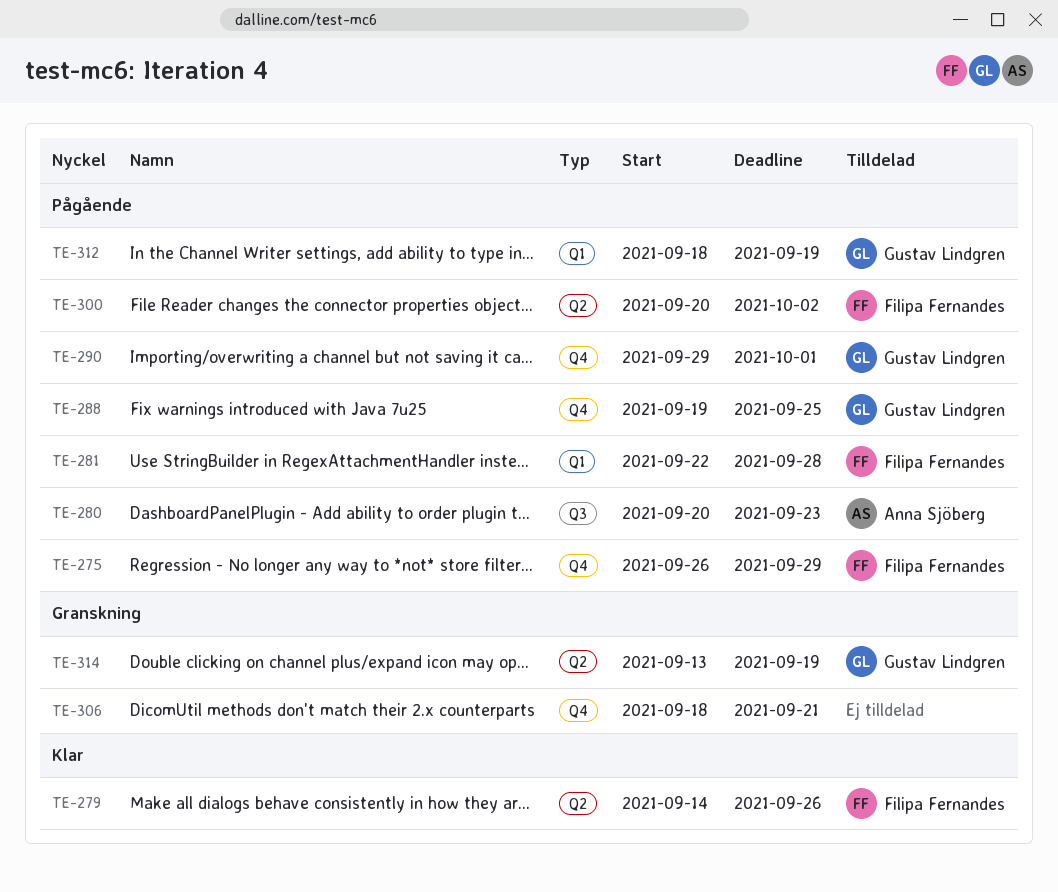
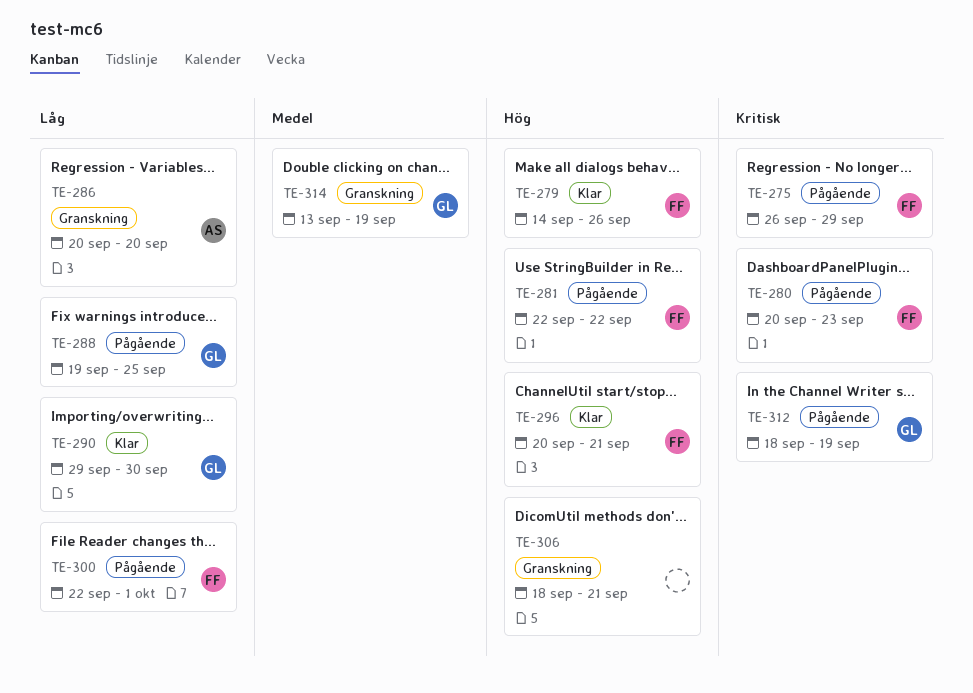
TE-280, owner: Anna Sjöberg -> Filipa Fernandes
TE-281, due: Sep 28 -> Sep 22
TE-286: none -> present
TE-290, status: Pågående -> Klar
TE-290, due: Oct 1 -> Sep 30
TE-296: none -> present
TE-300, start: Sep 20 -> Sep 22
TE-300, due: Oct 2 -> Oct 1

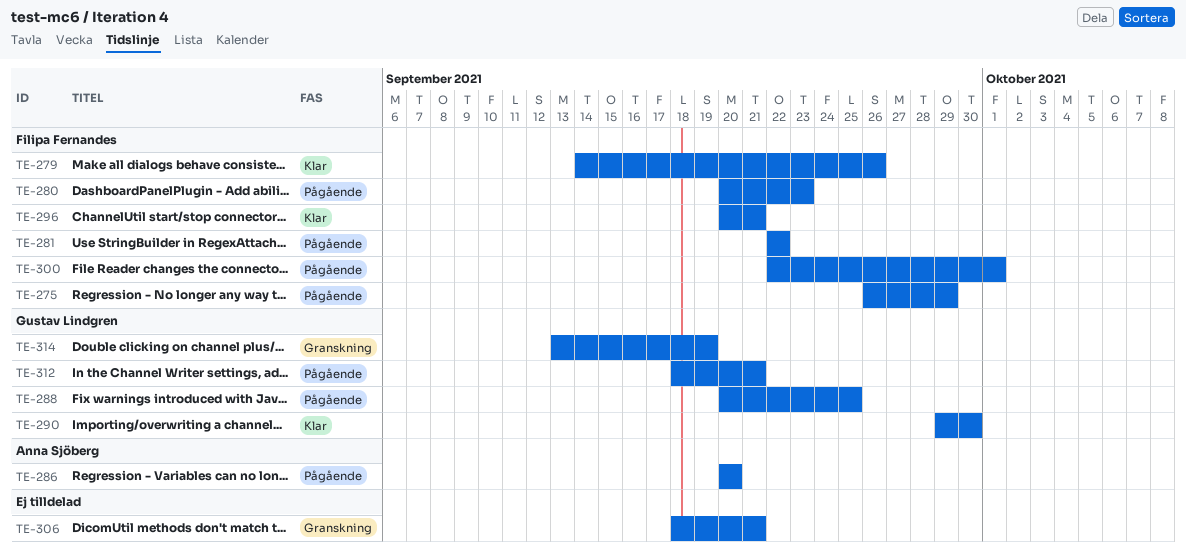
TE-286, status: Granskning -> Pågående
TE-288, start: Sep 19 -> Sep 20
TE-312, due: Sep 19 -> Sep 21

